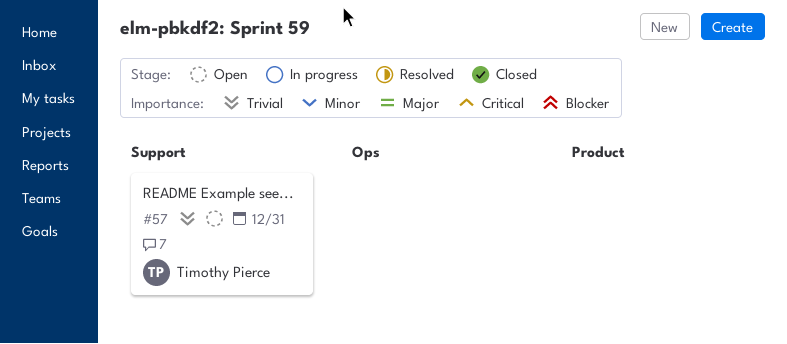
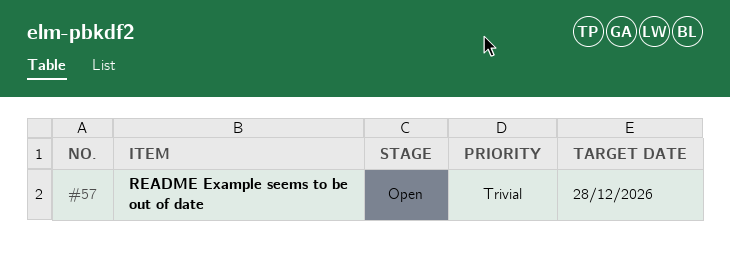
#57, due: Dec 31 -> Dec 28

